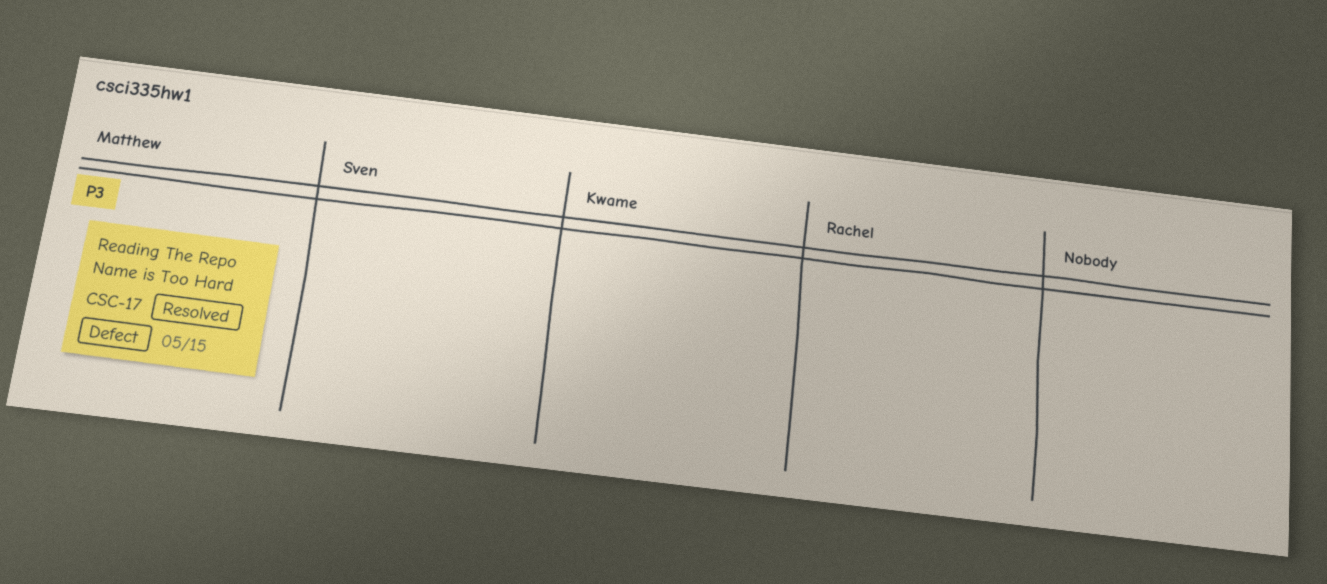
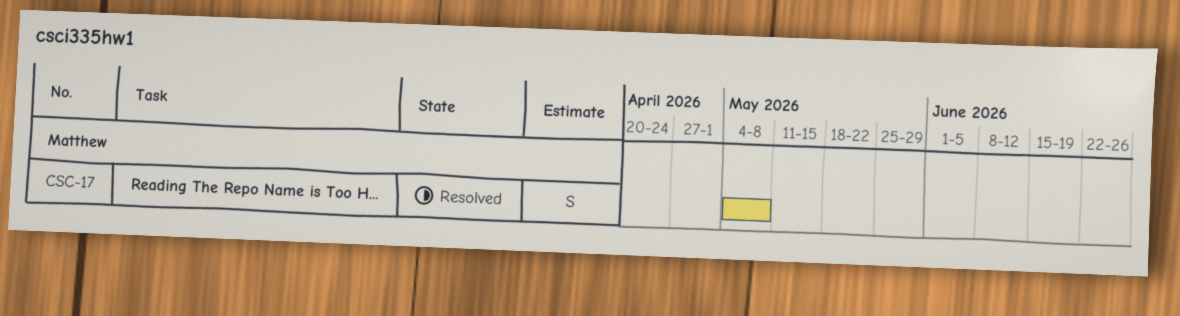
CSC-17, due: May 15 -> May 8

